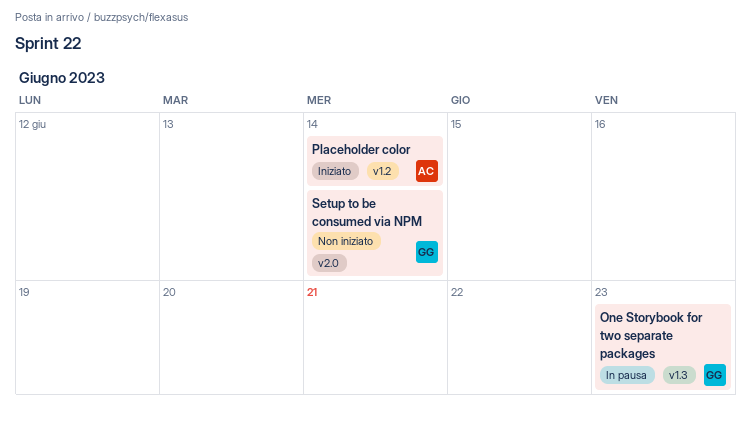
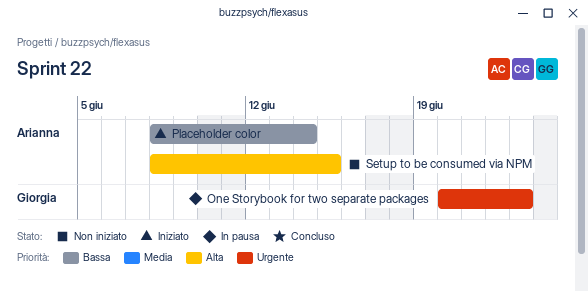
Setup to be consumed via NPM, owner: Giorgia -> Arianna
Setup to be consumed via NPM, due: Jun 14 -> Jun 15

